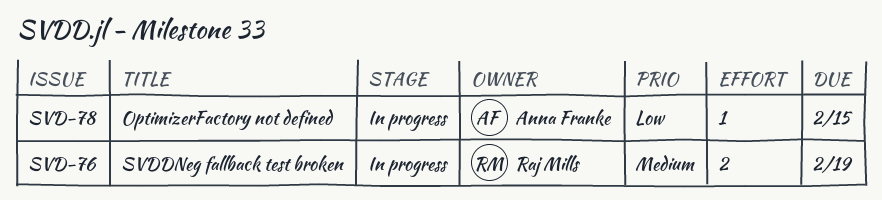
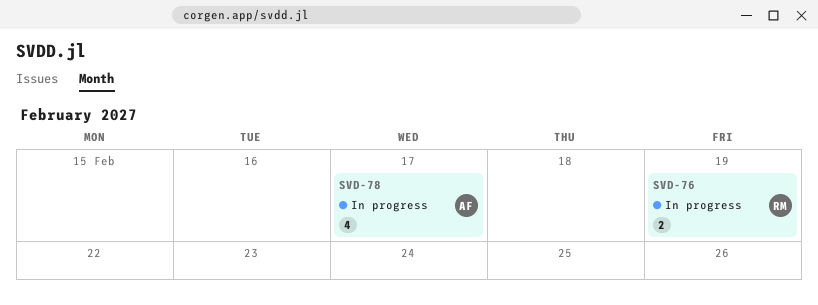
SVD-78, estimate: 1 -> 4
SVD-78, due: Feb 15 -> Feb 17

